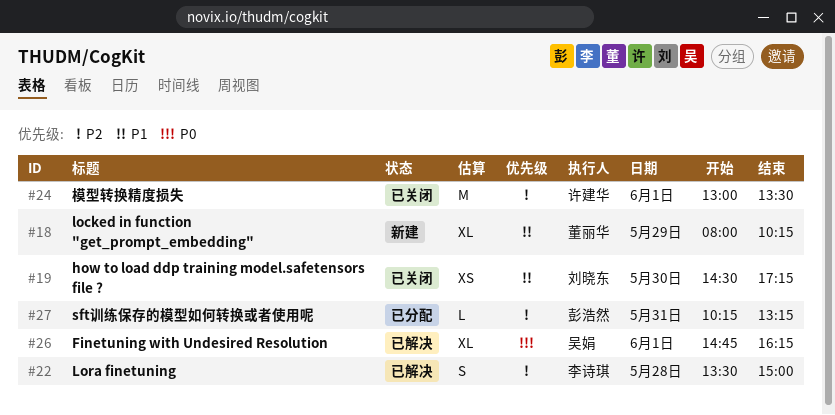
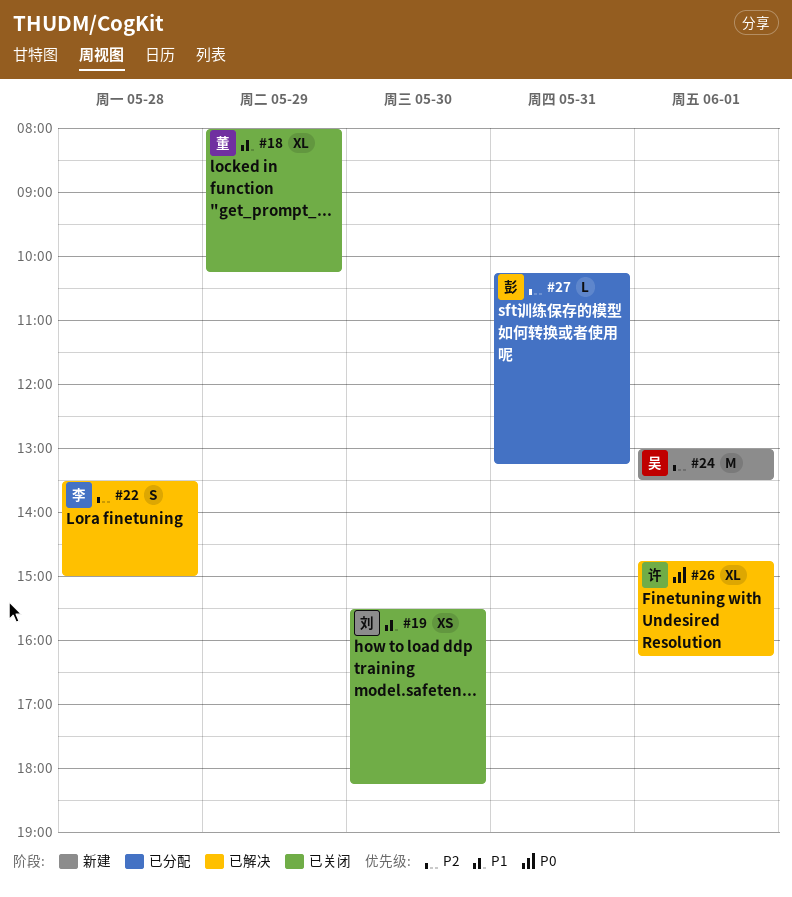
#18, status: 新建 -> 已关闭
#19, begins: 14:30 -> 15:30
#19, ends: 17:15 -> 18:15
#24, status: 已关闭 -> 新建
#24, owner: 许建华 -> 吴娟
#26, owner: 吴娟 -> 许建华

